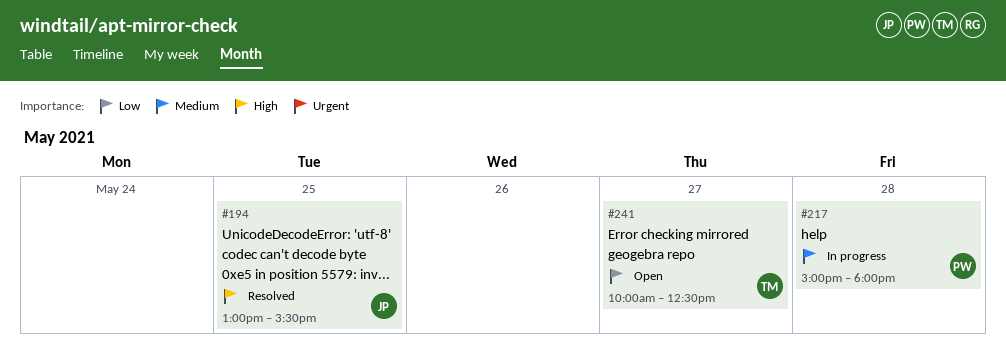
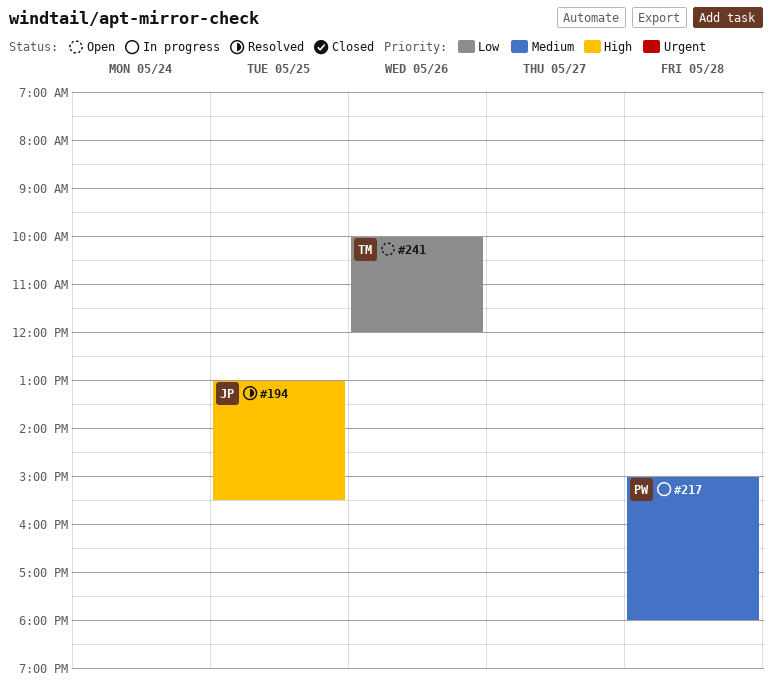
#241, day: May 27 -> May 26
#241, ends: 12:30 -> 12:00

